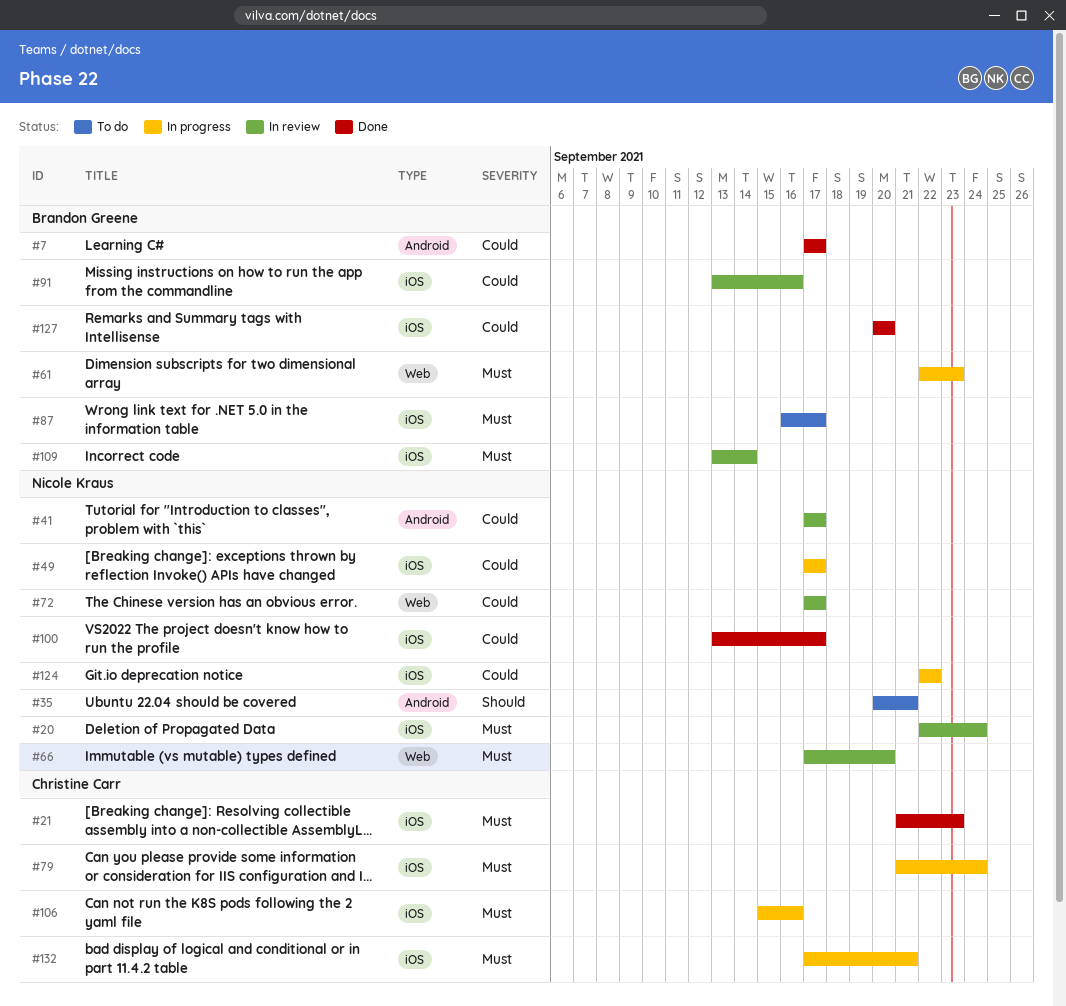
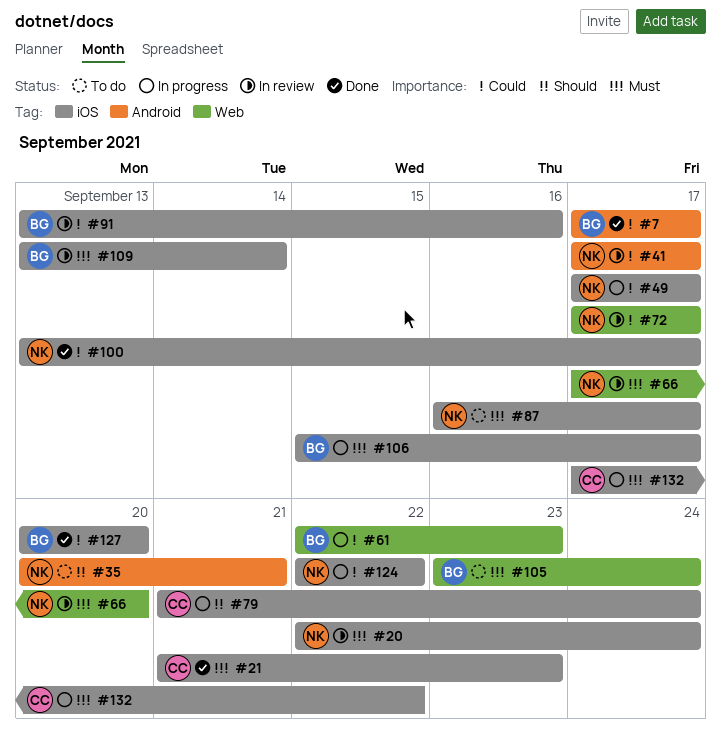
#61, priority: Must -> Could
#79, priority: Must -> Should
#87, owner: Brandon Greene -> Nicole Kraus
#105: none -> present
#106, owner: Christine Carr -> Brandon Greene
#106, due: Sep 16 -> Sep 17
#132, due: Sep 21 -> Sep 22

